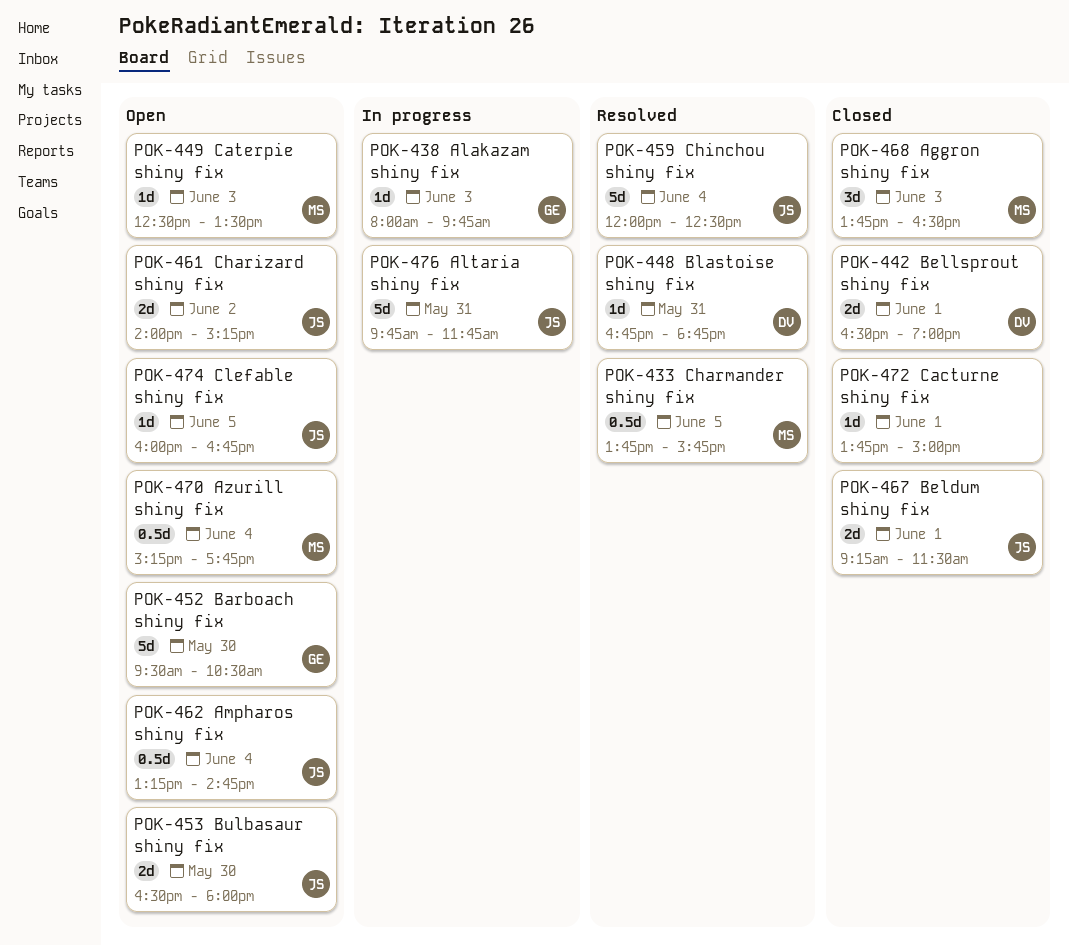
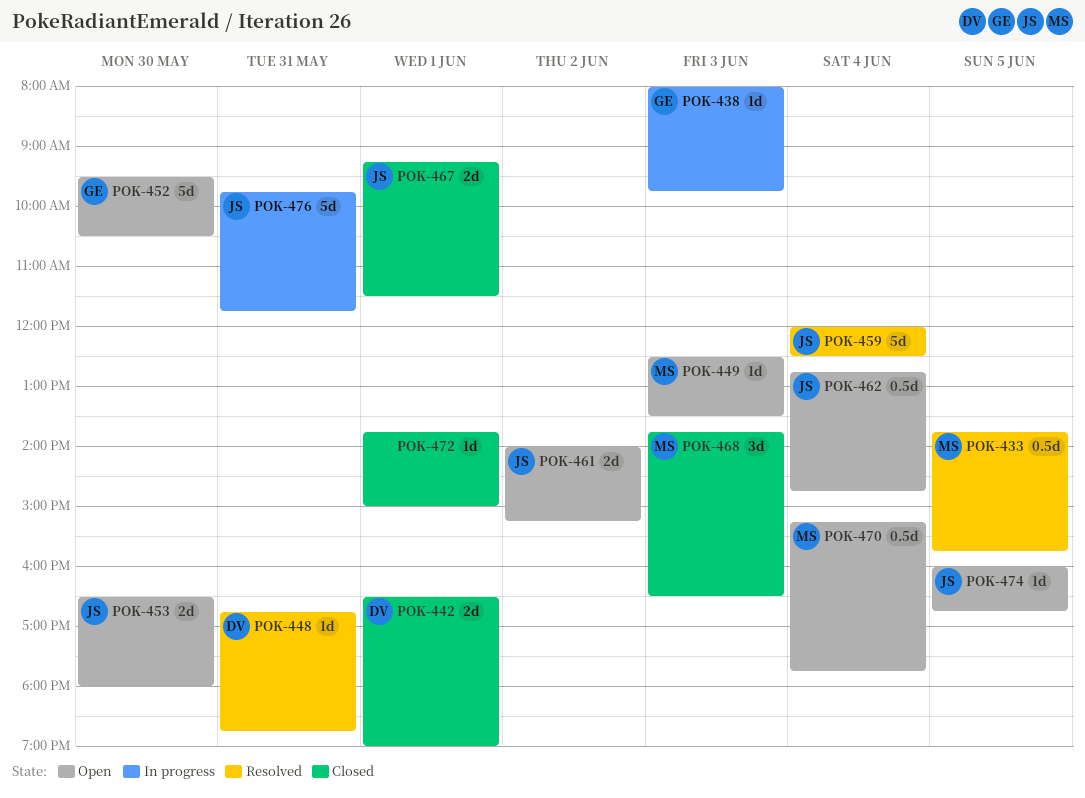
POK-462, begins: 13:15 -> 12:45

